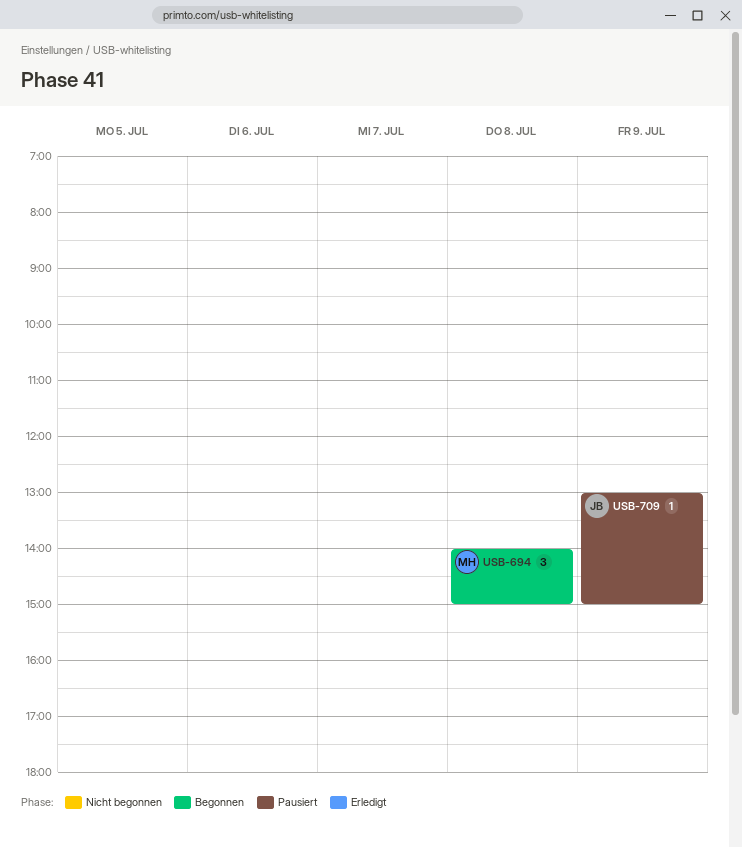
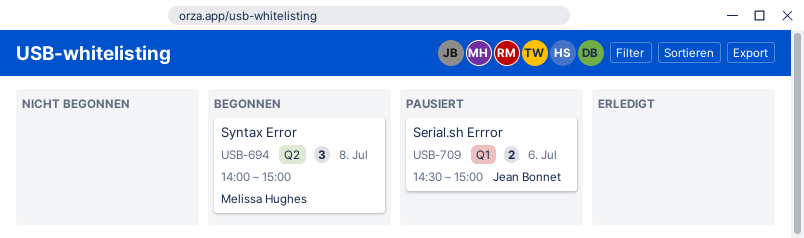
USB-709, estimate: 1 -> 2
USB-709, day: Jul 9 -> Jul 6
USB-709, begins: 13:00 -> 14:30

